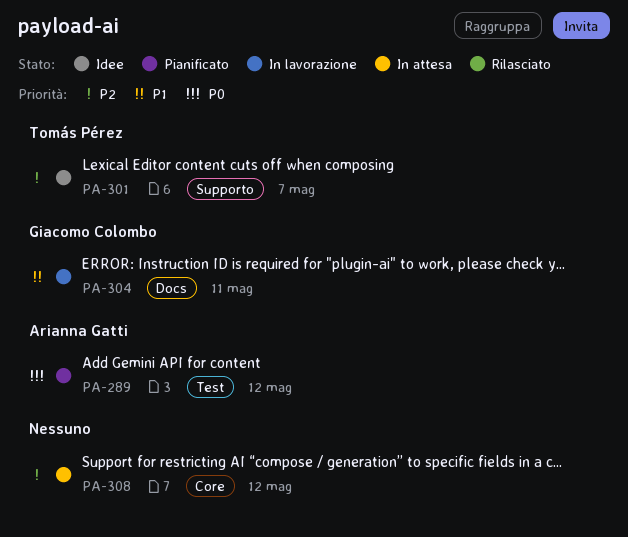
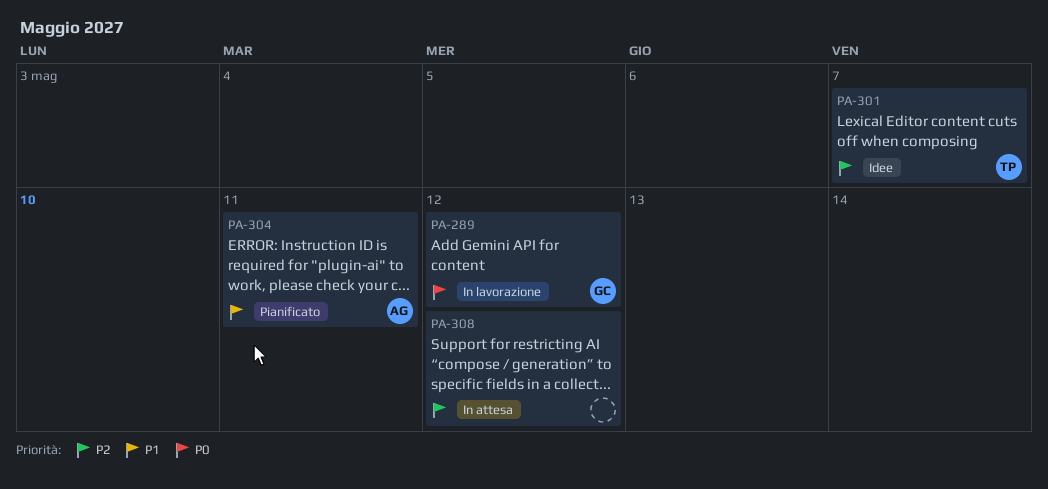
PA-289, status: Pianificato -> In lavorazione
PA-289, owner: Arianna Gatti -> Giacomo Colombo
PA-304, status: In lavorazione -> Pianificato
PA-304, owner: Giacomo Colombo -> Arianna Gatti

